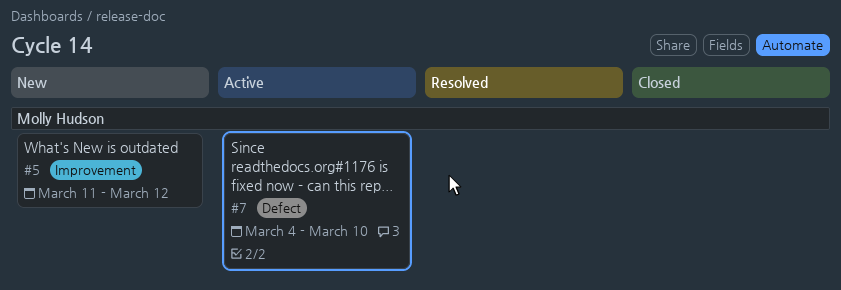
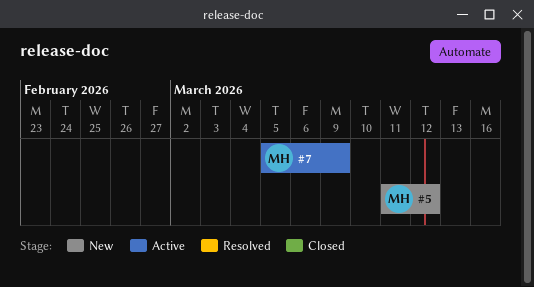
#7, start: Mar 4 -> Mar 5
#7, due: Mar 10 -> Mar 9

